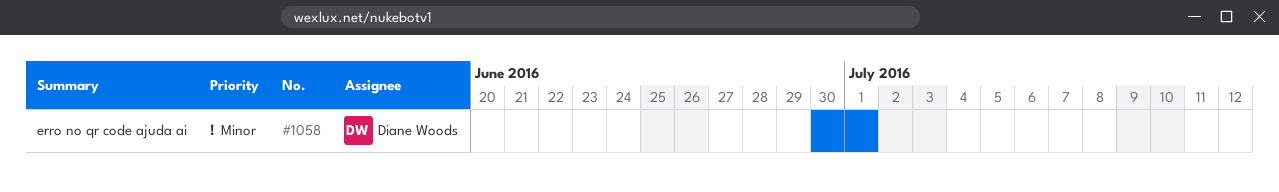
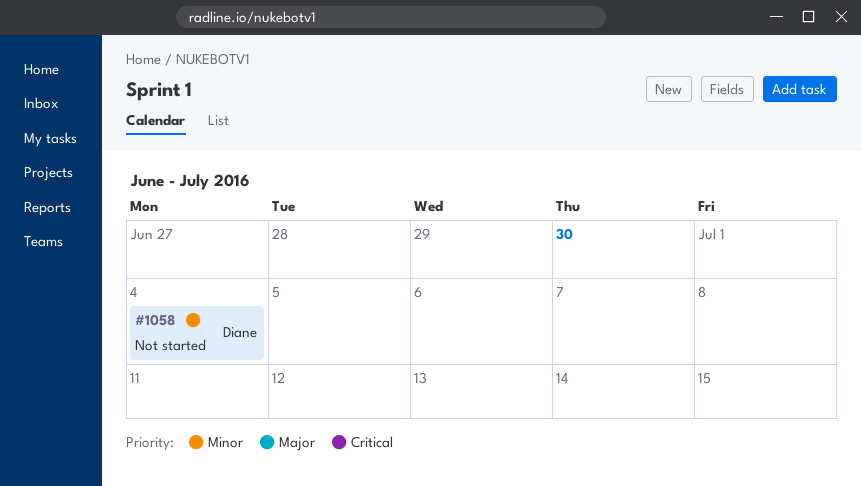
#1058, due: Jul 1 -> Jul 4

